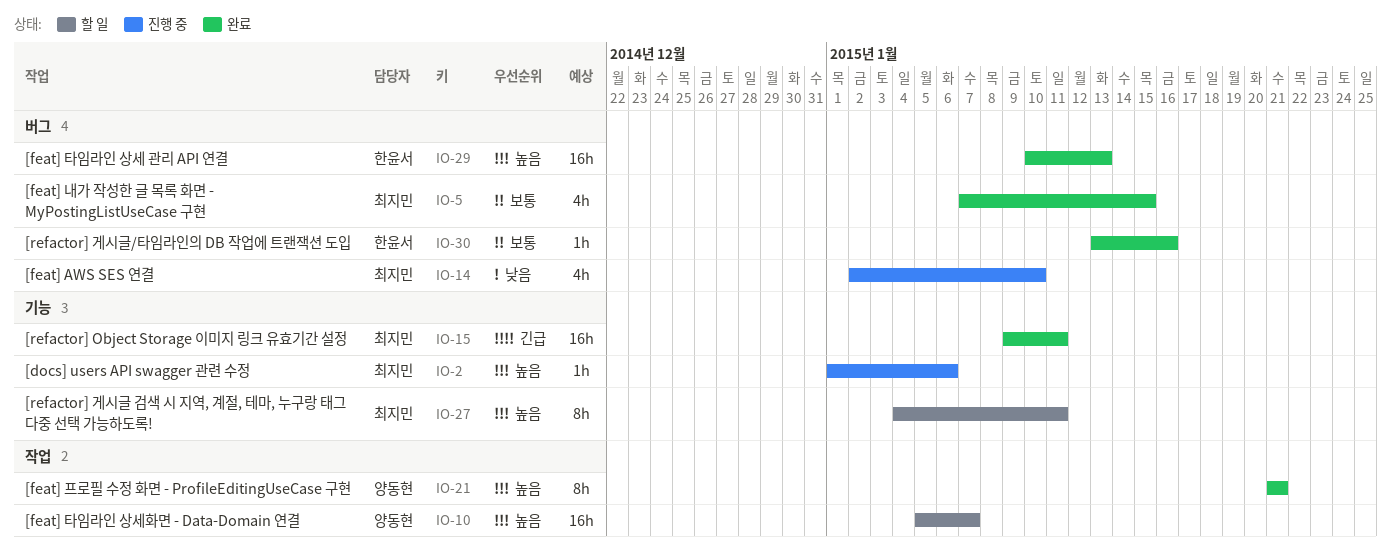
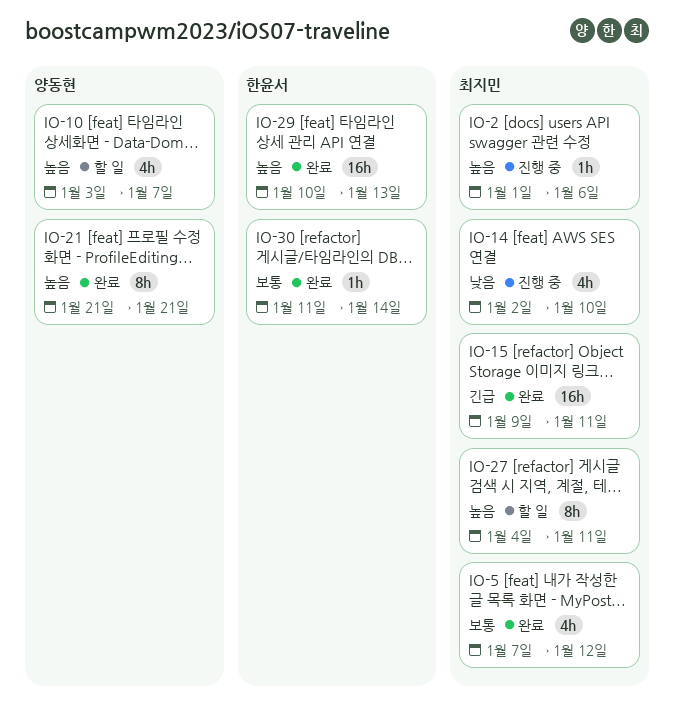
IO-5, due: Jan 15 -> Jan 12
IO-10, estimate: 16h -> 4h
IO-10, start: Jan 5 -> Jan 3
IO-30, start: Jan 13 -> Jan 11
IO-30, due: Jan 16 -> Jan 14

